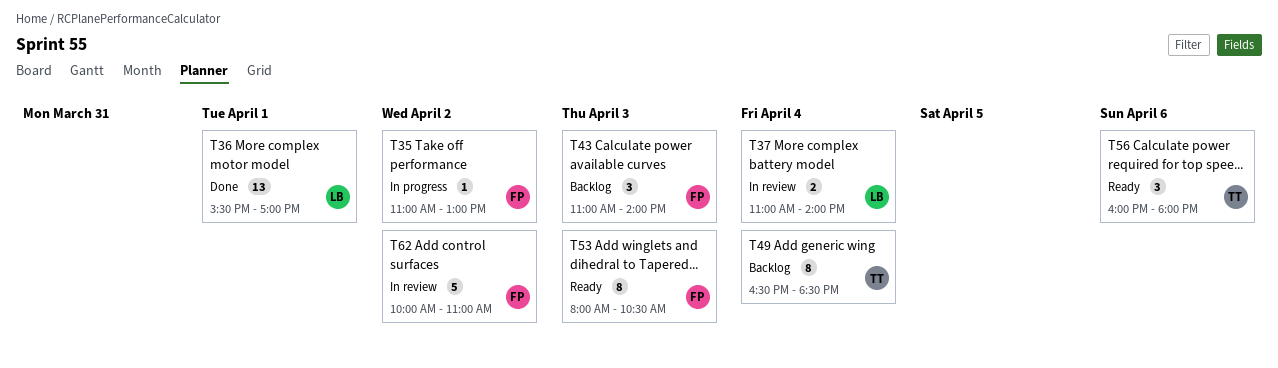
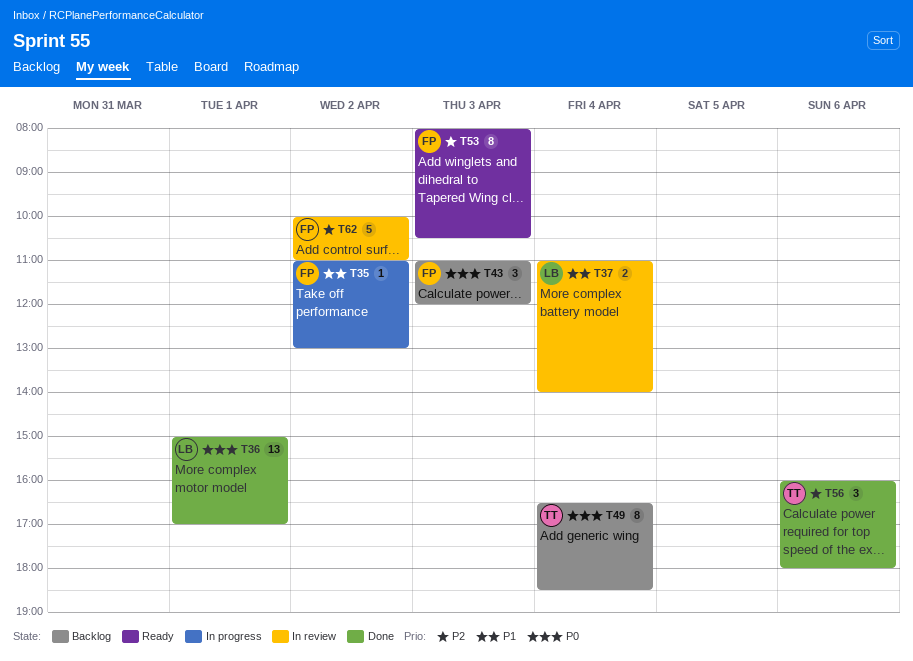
T36, begins: 15:30 -> 15:00
T43, ends: 14:00 -> 12:00
T56, status: Ready -> Done

